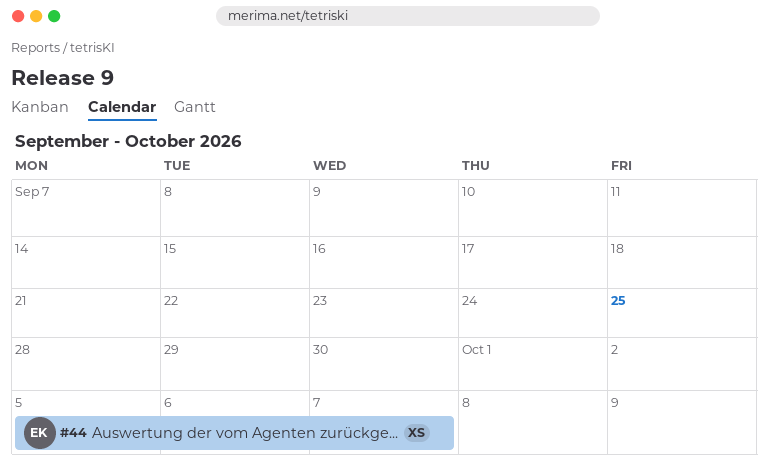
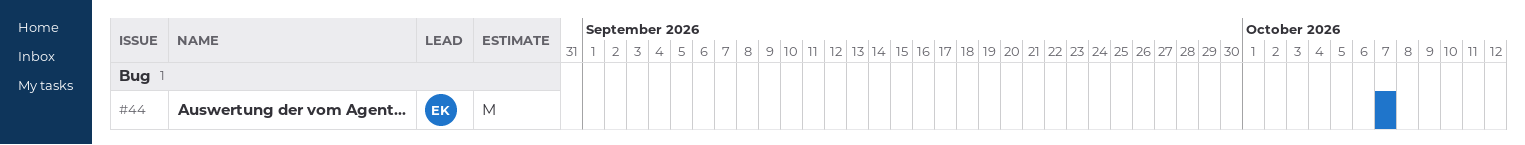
#44, estimate: XS -> M
#44, start: Oct 5 -> Oct 7

